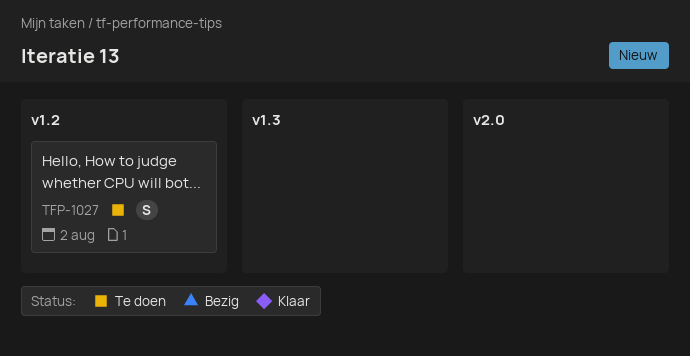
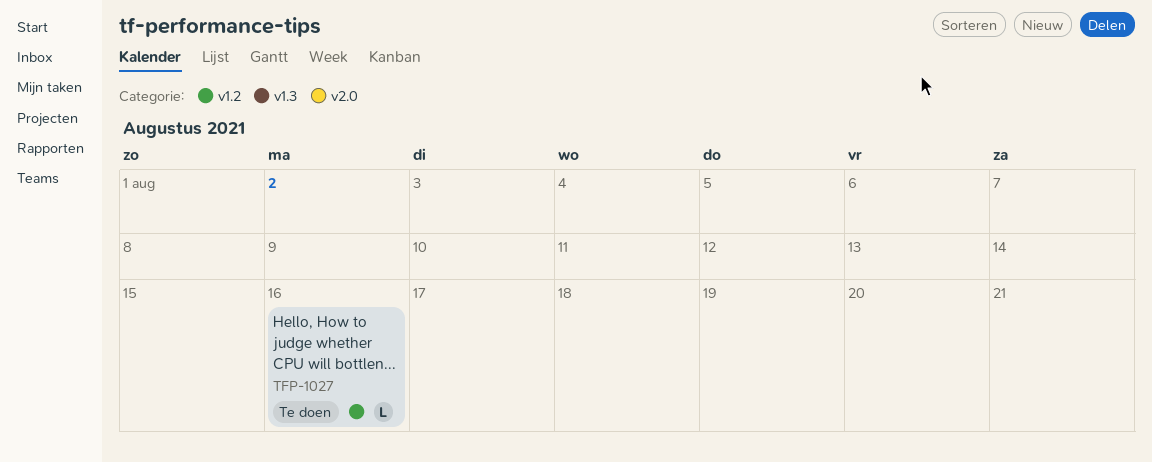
TFP-1027, estimate: S -> L
TFP-1027, due: Aug 2 -> Aug 16

